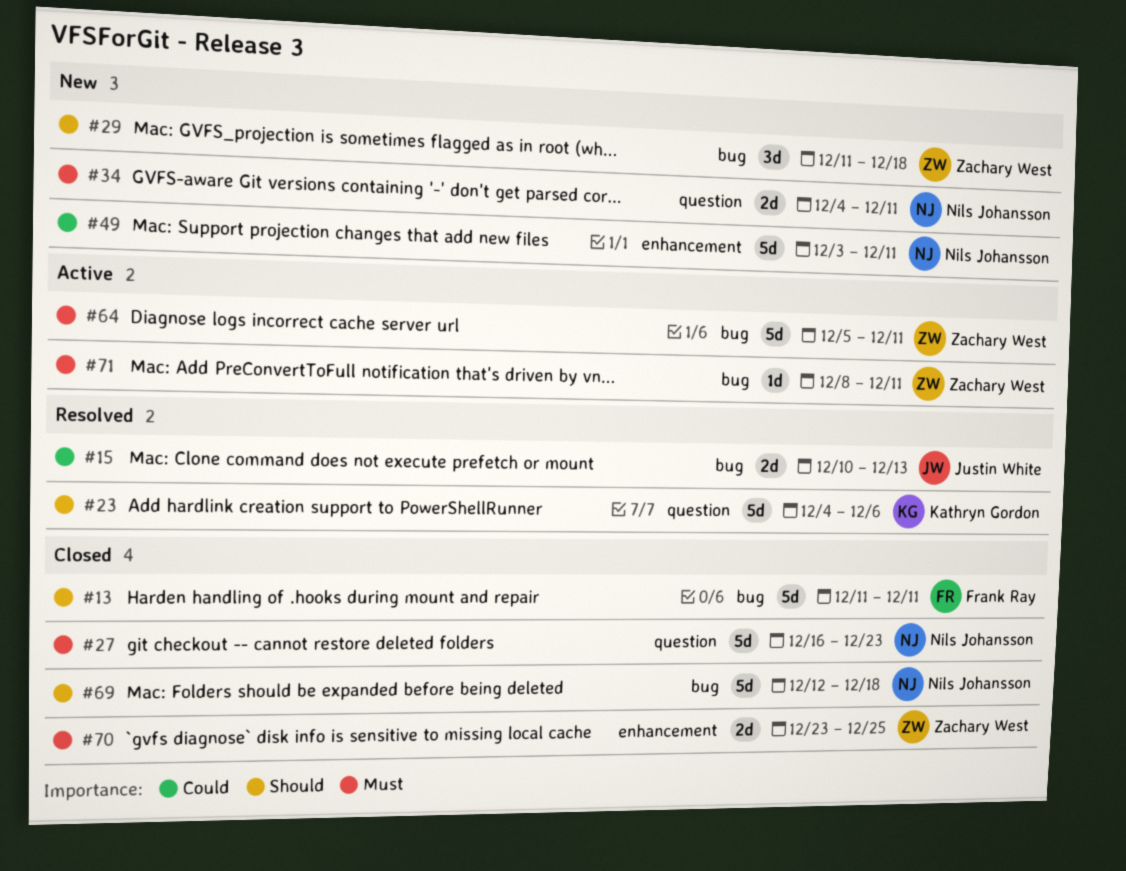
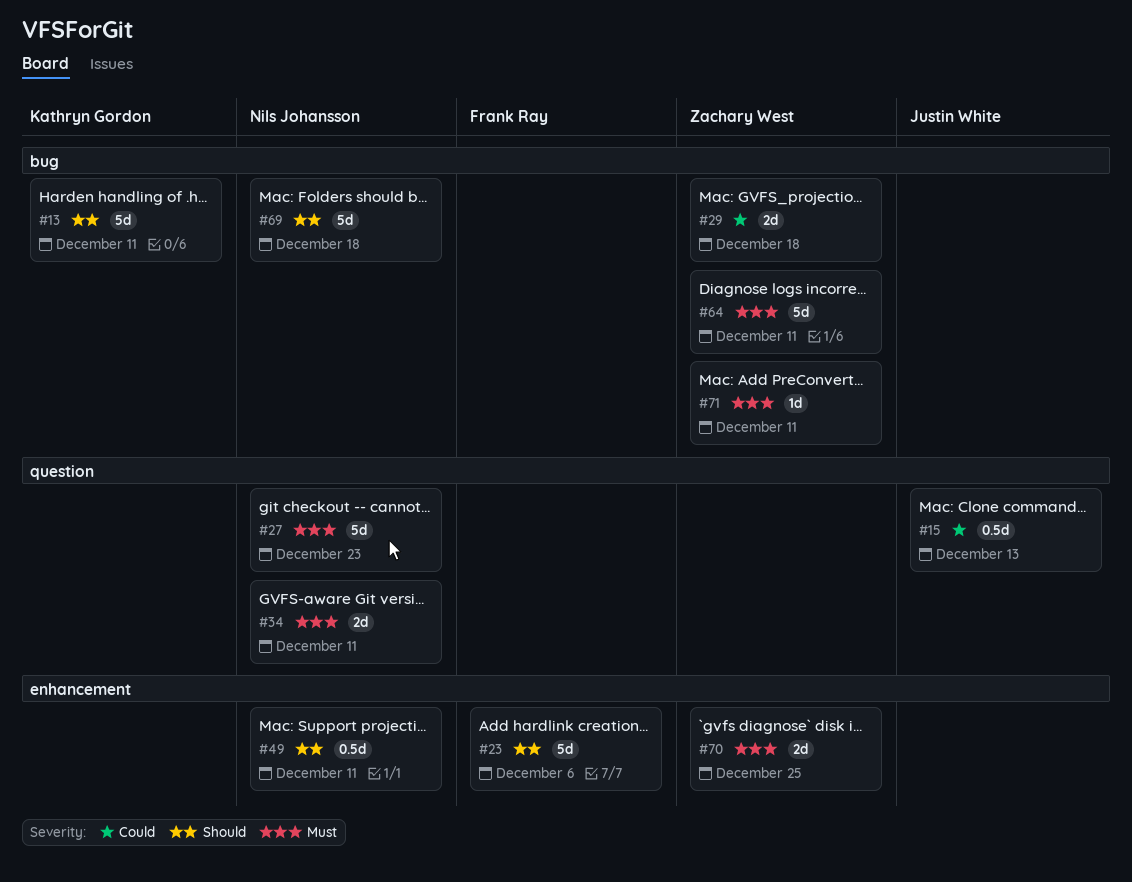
#13, owner: Frank Ray -> Kathryn Gordon
#15, label: bug -> question
#15, estimate: 2d -> 0.5d
#23, owner: Kathryn Gordon -> Frank Ray
#23, label: question -> enhancement
#29, priority: Should -> Could
#29, estimate: 3d -> 2d
#49, priority: Could -> Should
#49, estimate: 5d -> 0.5d

